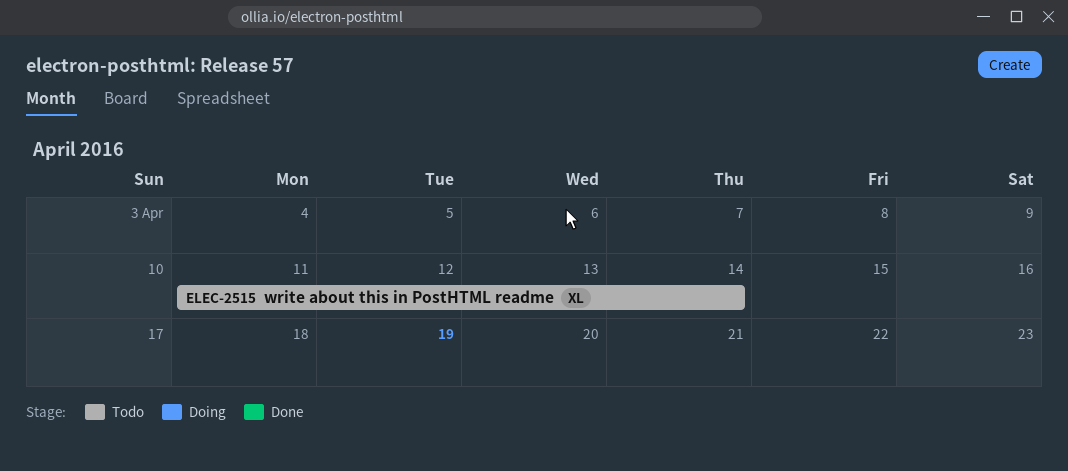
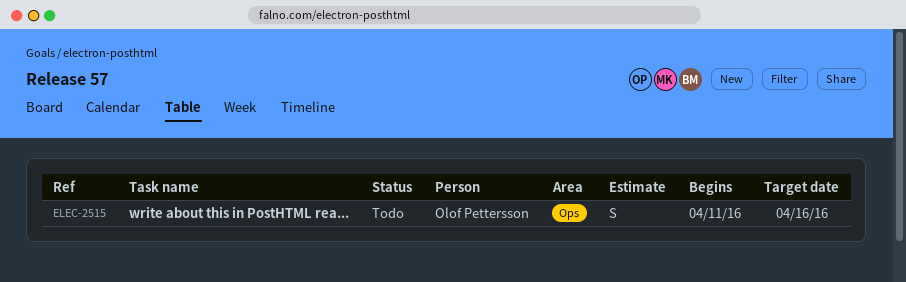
ELEC-2515, estimate: XL -> S
ELEC-2515, due: Apr 14 -> Apr 16

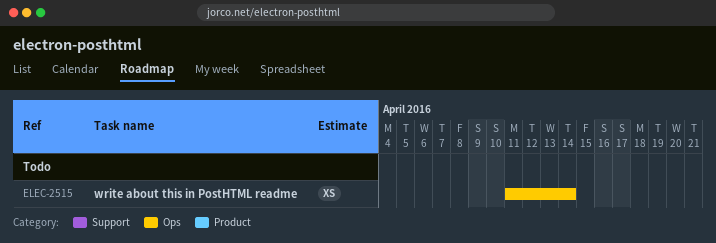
ELEC-2515, estimate: S -> XS
ELEC-2515, due: Apr 16 -> Apr 14

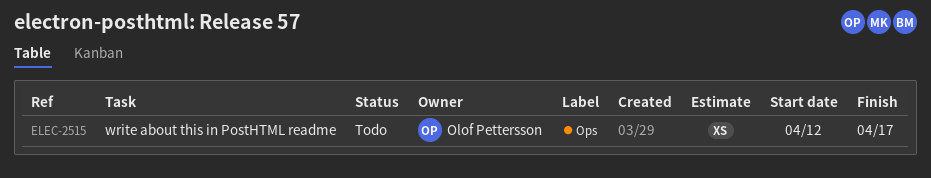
ELEC-2515, start: Apr 11 -> Apr 12
ELEC-2515, due: Apr 14 -> Apr 17

